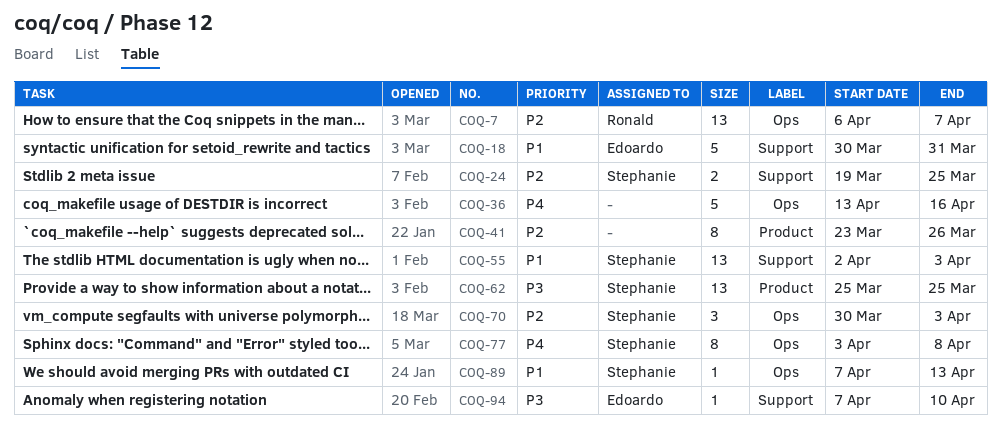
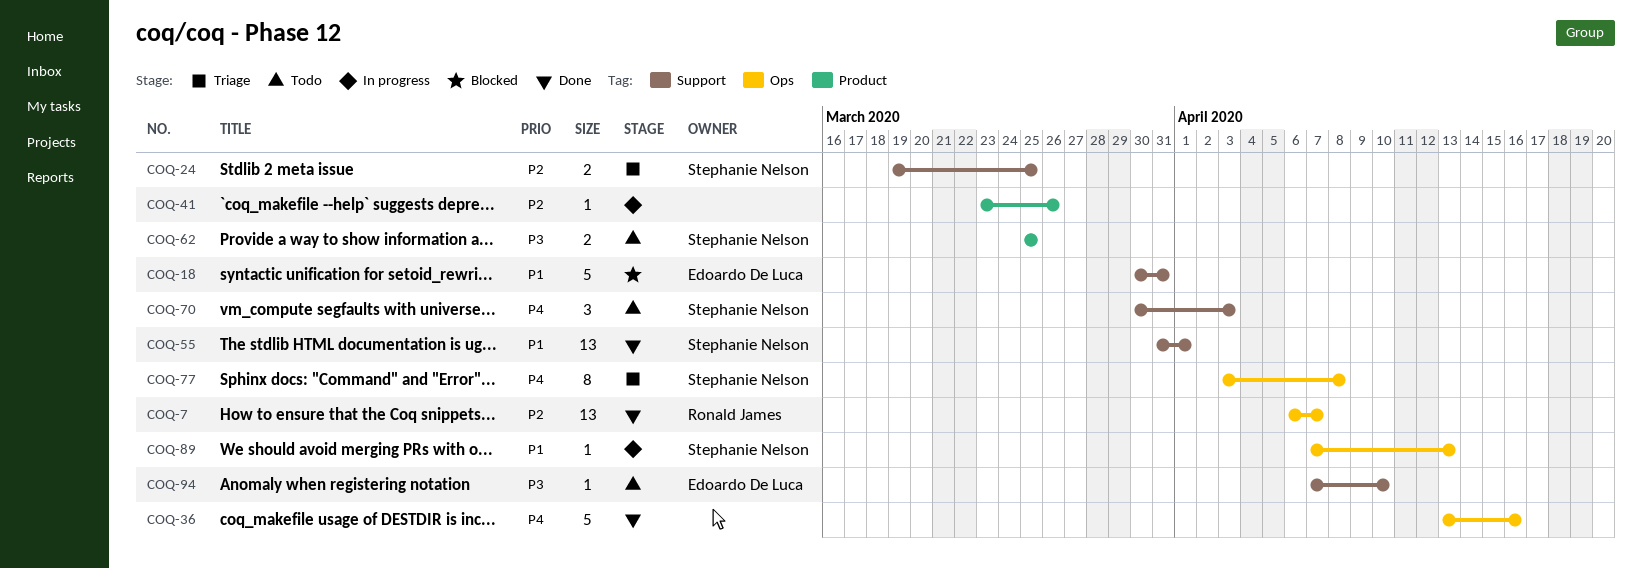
COQ-41, estimate: 8 -> 1
COQ-55, start: Apr 2 -> Mar 31
COQ-55, due: Apr 3 -> Apr 1
COQ-62, estimate: 13 -> 2
COQ-70, priority: P2 -> P4
COQ-70, label: Ops -> Support

